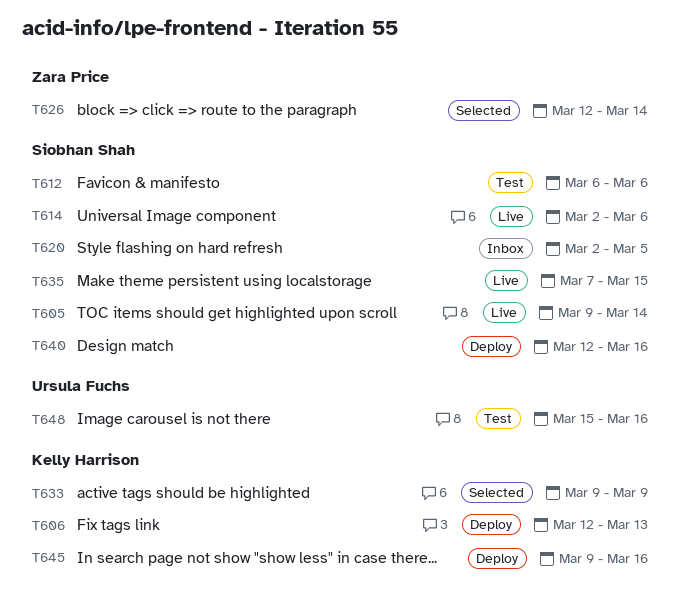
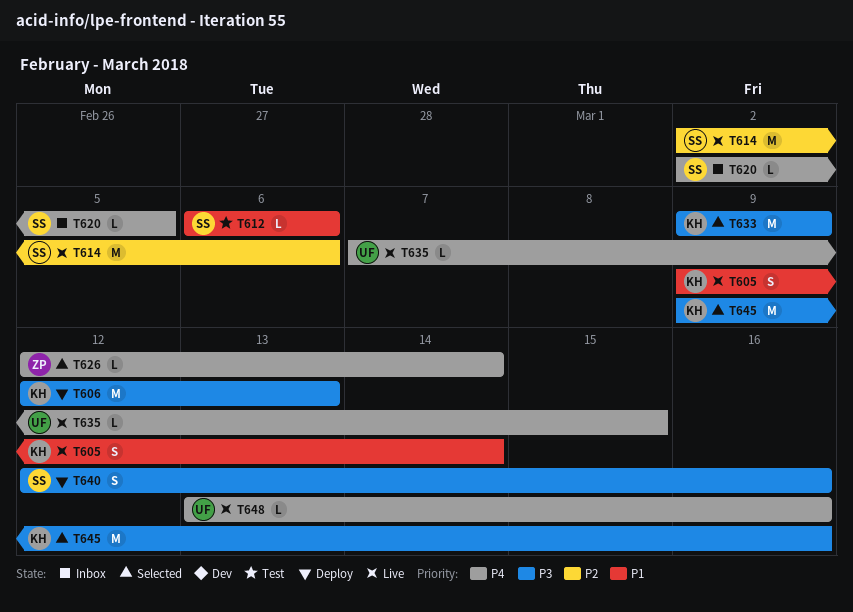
T605, owner: Siobhan Shah -> Kelly Harrison
T635, owner: Siobhan Shah -> Ursula Fuchs
T645, status: Deploy -> Selected
T648, status: Test -> Live
T648, start: Mar 15 -> Mar 13

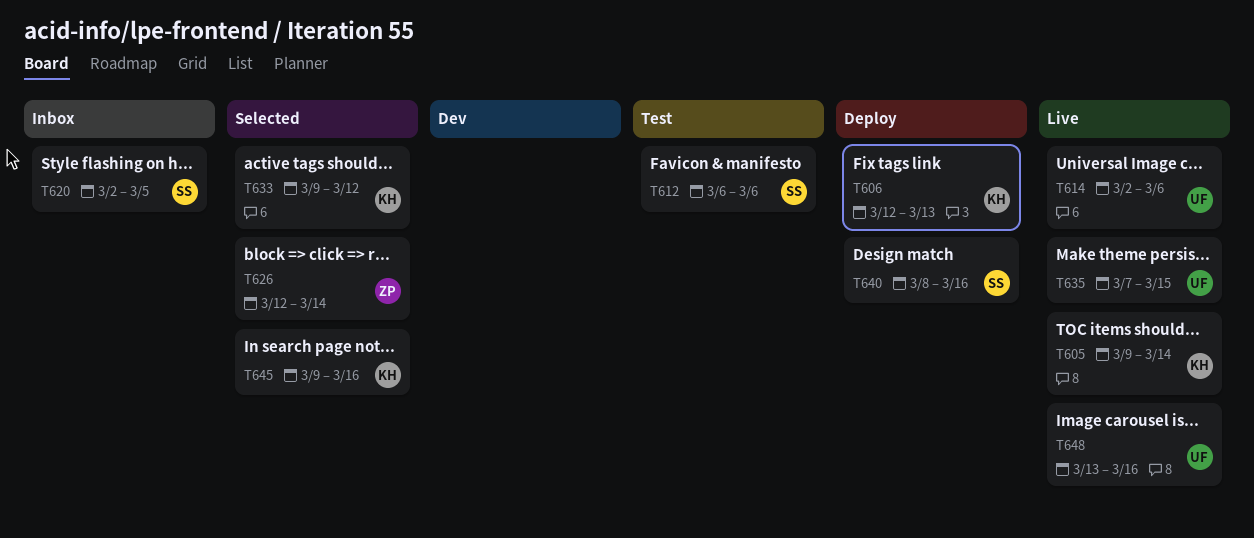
T614, owner: SS -> UF
T633, due: Mar 9 -> Mar 12
T640, start: Mar 12 -> Mar 8

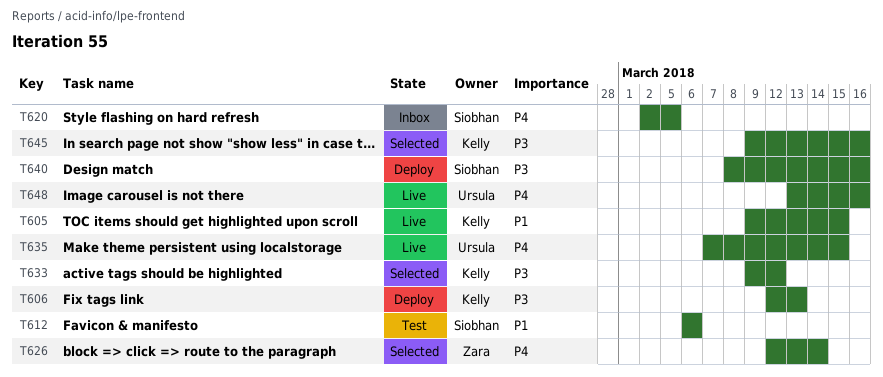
T605, due: Mar 14 -> Mar 15
T614: present -> none

